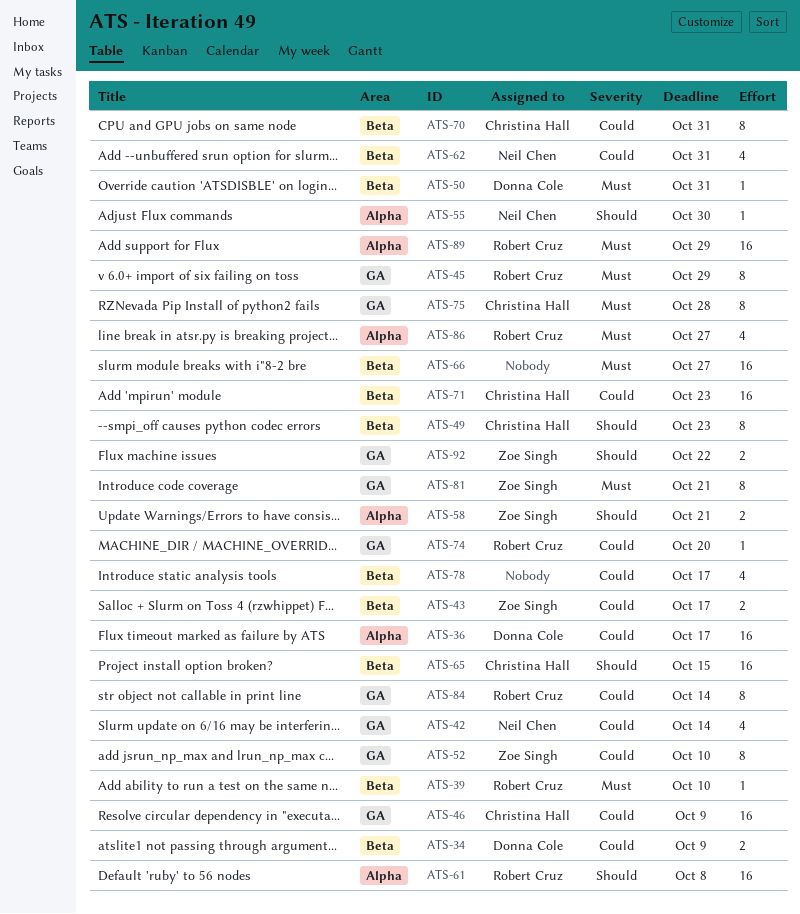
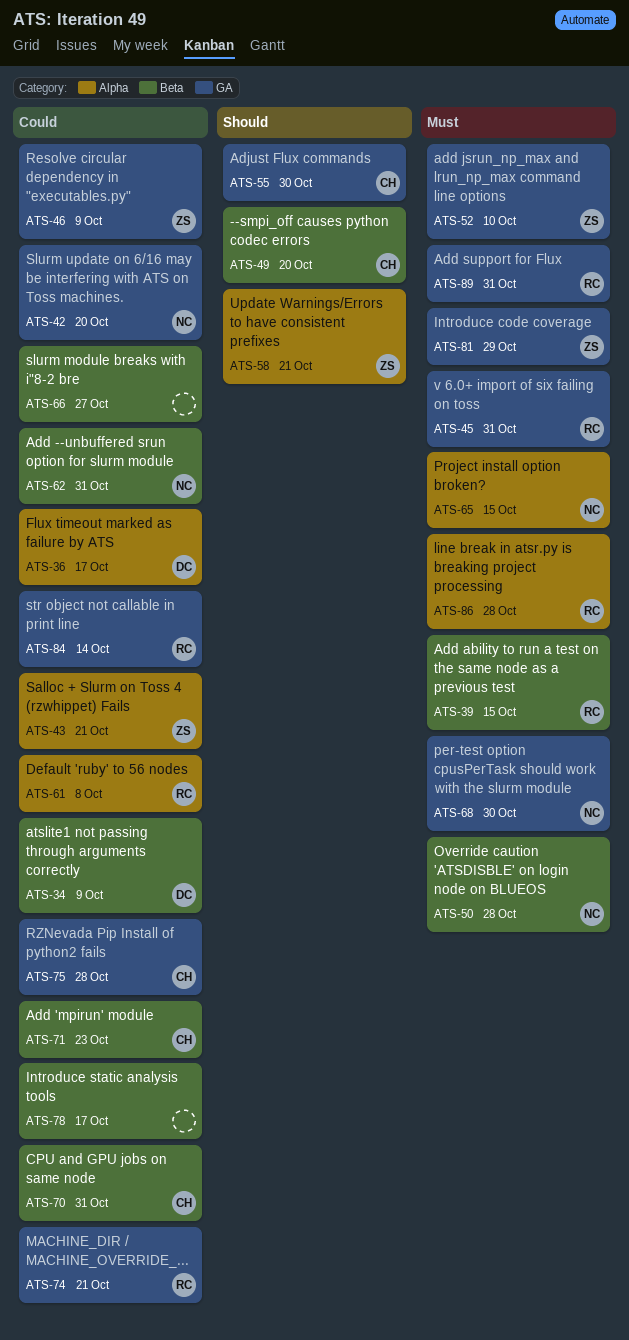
ATS-39, due: Oct 10 -> Oct 15
ATS-42, due: Oct 14 -> Oct 20
ATS-43, label: Beta -> Alpha
ATS-43, due: Oct 17 -> Oct 21
ATS-45, due: Oct 29 -> Oct 31
ATS-46, owner: Christina Hall -> Zoe Singh
ATS-49, due: Oct 23 -> Oct 20
ATS-50, owner: Donna Cole -> Neil Chen
ATS-50, due: Oct 31 -> Oct 28
ATS-52, priority: Could -> Must
ATS-55, owner: Neil Chen -> Christina Hall
ATS-55, label: Alpha -> GA
ATS-61, priority: Should -> Could
ATS-65, owner: Christina Hall -> Neil Chen
ATS-65, priority: Should -> Must
ATS-65, label: Beta -> Alpha
ATS-66, priority: Must -> Could
ATS-68: none -> present
ATS-74, due: Oct 20 -> Oct 21
ATS-75, priority: Must -> Could
ATS-81, due: Oct 21 -> Oct 29
ATS-86, due: Oct 27 -> Oct 28
ATS-89, label: Alpha -> GA
ATS-89, due: Oct 29 -> Oct 31
ATS-92: present -> none

